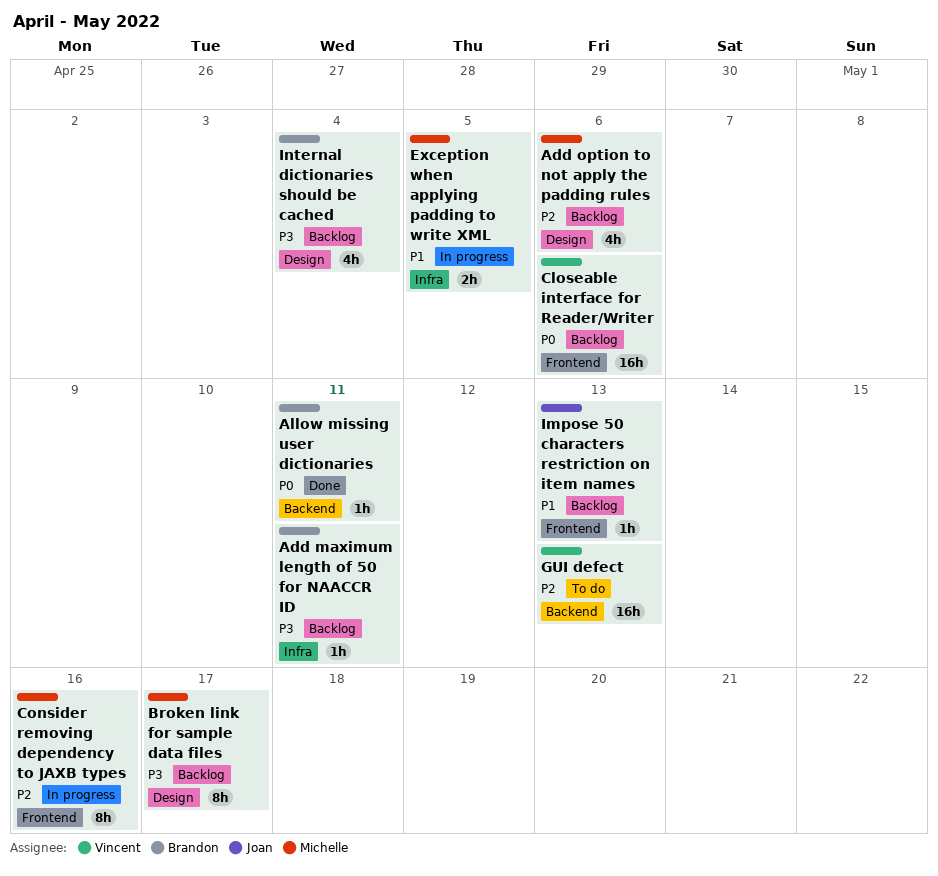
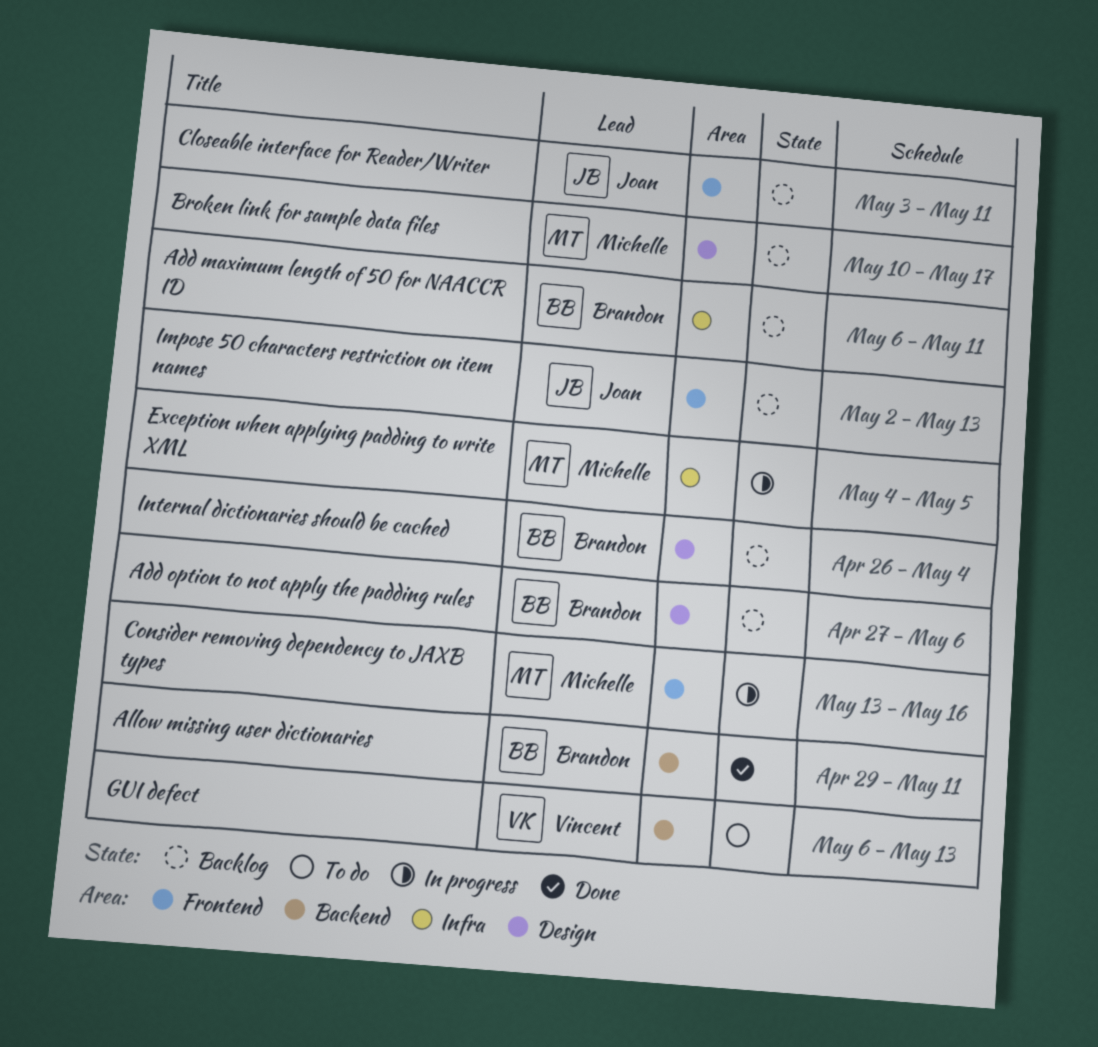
Add option to not apply the padding rules, owner: Michelle -> Brandon
Closeable interface for Reader/Writer, owner: Vincent -> Joan
Closeable interface for Reader/Writer, due: May 6 -> May 11

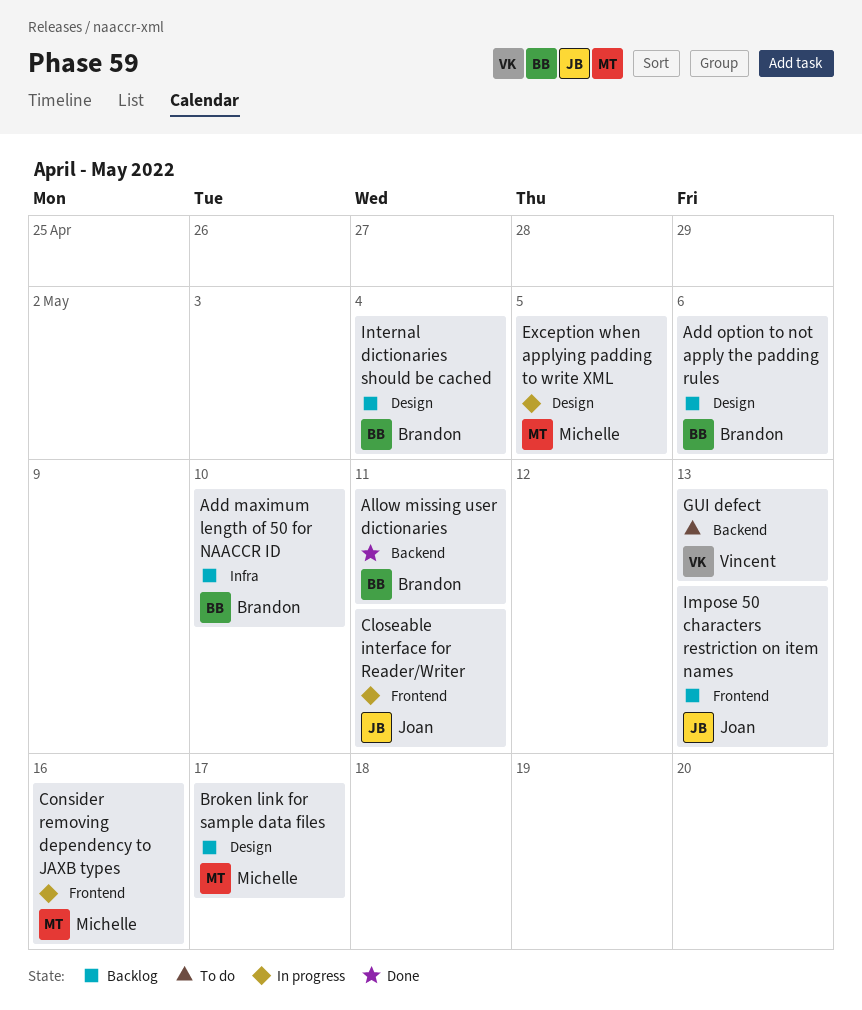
Add maximum length of 50 for NAACCR ID, due: May 11 -> May 10
Closeable interface for Reader/Writer, status: Backlog -> In progress
Exception when applying padding to write XML, label: Infra -> Design

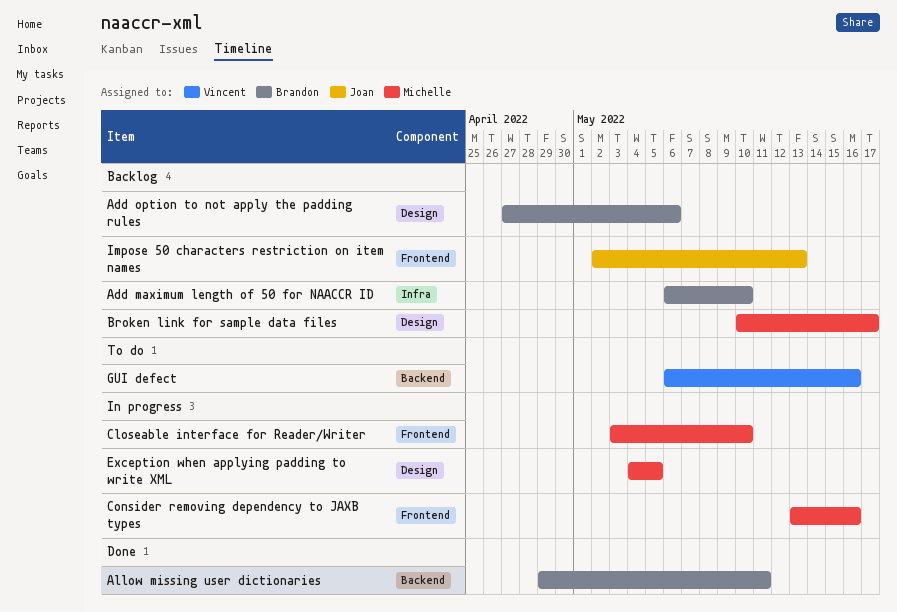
Closeable interface for Reader/Writer, owner: Joan -> Michelle
Closeable interface for Reader/Writer, due: May 11 -> May 10
GUI defect, due: May 13 -> May 16
Internal dictionaries should be cached: present -> none

